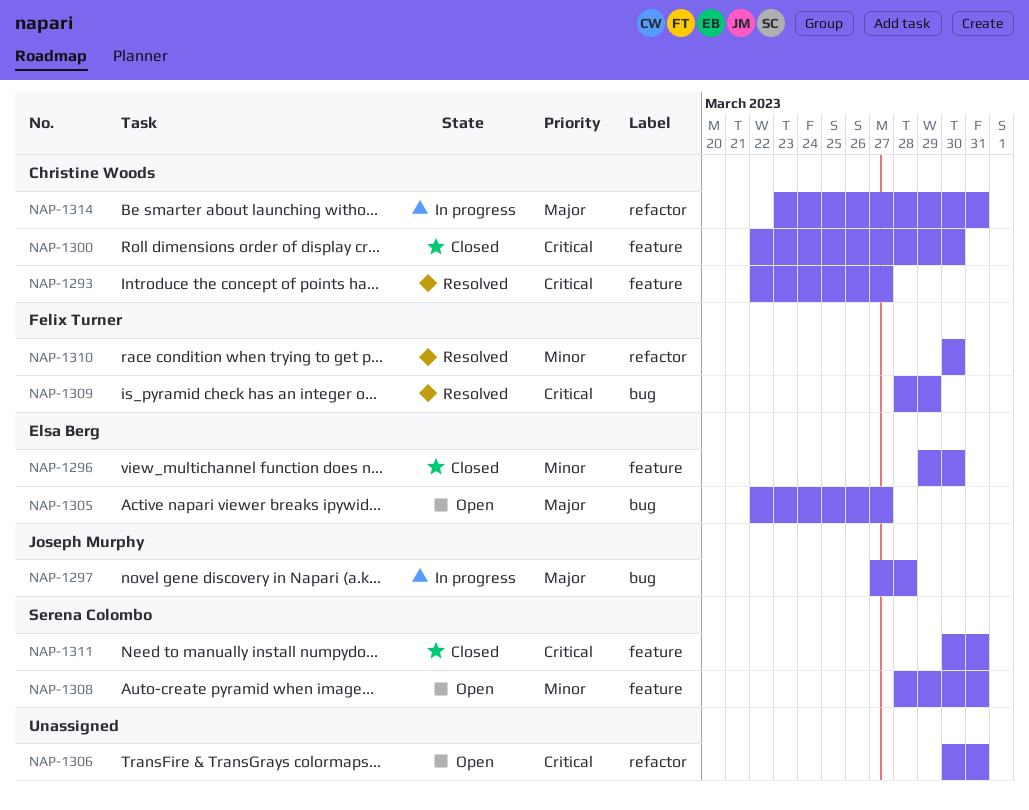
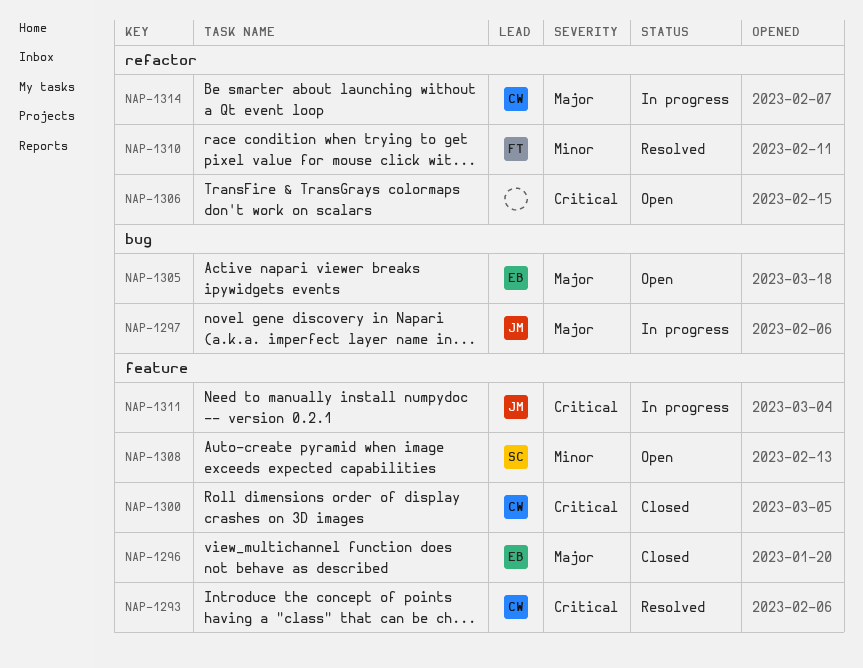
NAP-1296, priority: Minor -> Major
NAP-1309: present -> none
NAP-1311, status: Closed -> In progress
NAP-1311, owner: Serena Colombo -> Joseph Murphy

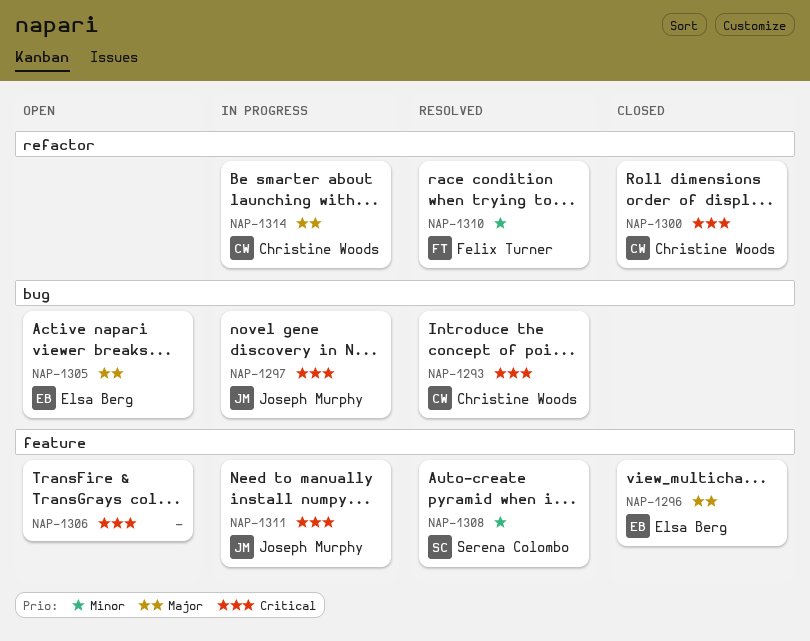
NAP-1293, label: feature -> bug
NAP-1297, priority: Major -> Critical
NAP-1300, label: feature -> refactor
NAP-1306, label: refactor -> feature
NAP-1308, status: Open -> Resolved

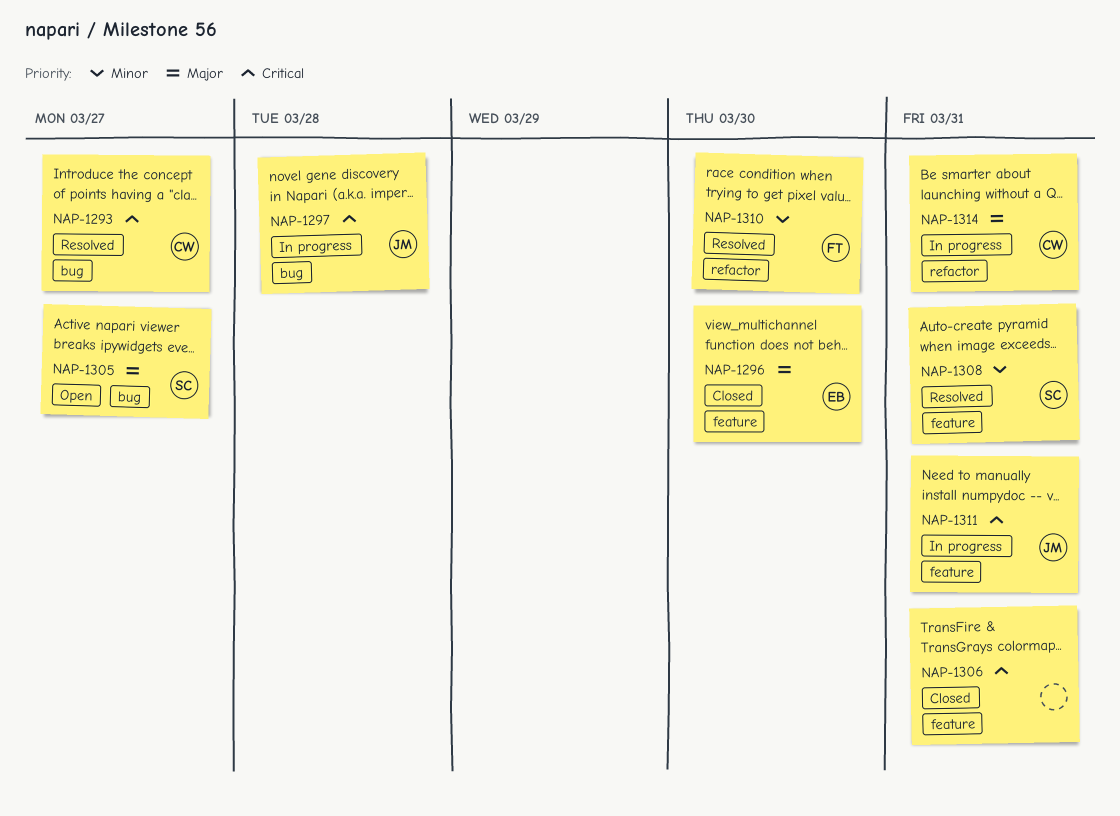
NAP-1300: present -> none
NAP-1305, owner: Elsa Berg -> Serena Colombo
NAP-1306, status: Open -> Closed

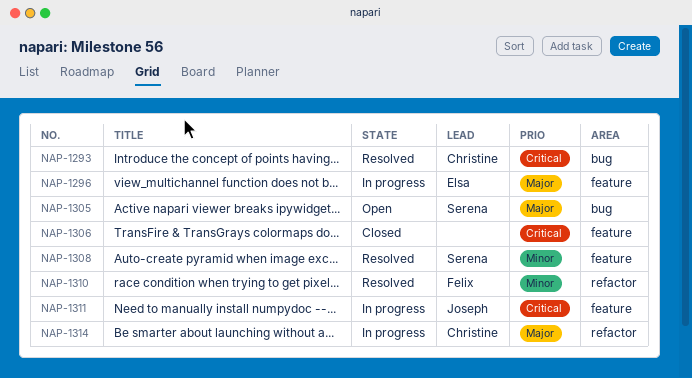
NAP-1296, status: Closed -> In progress
NAP-1297: present -> none

